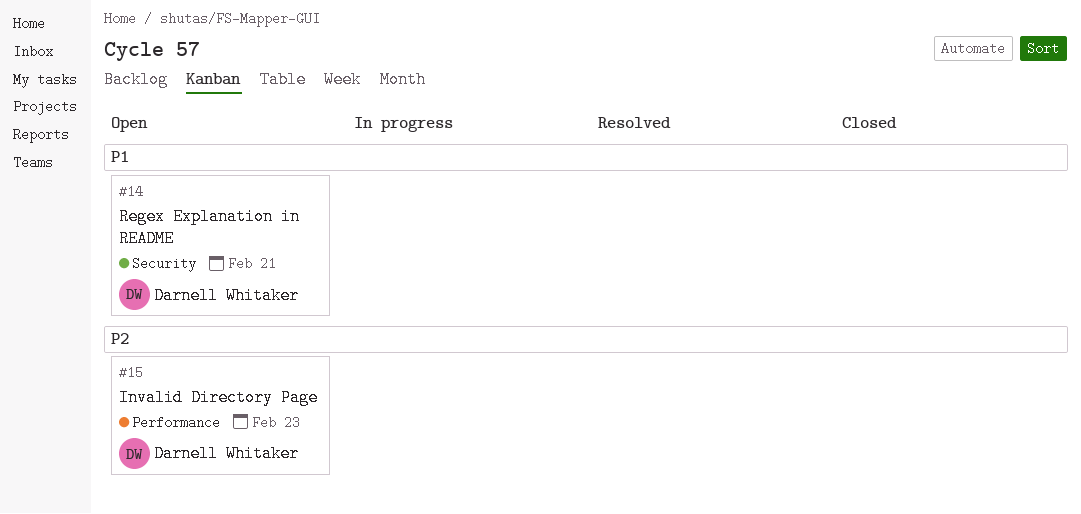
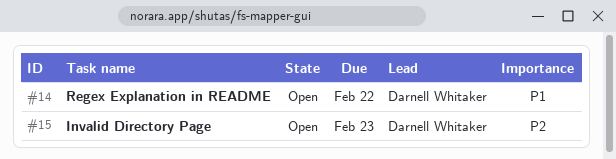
#14, due: Feb 21 -> Feb 22

